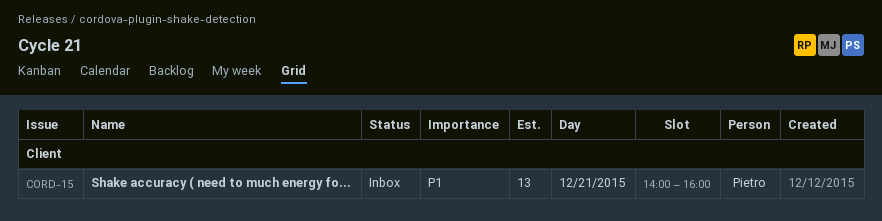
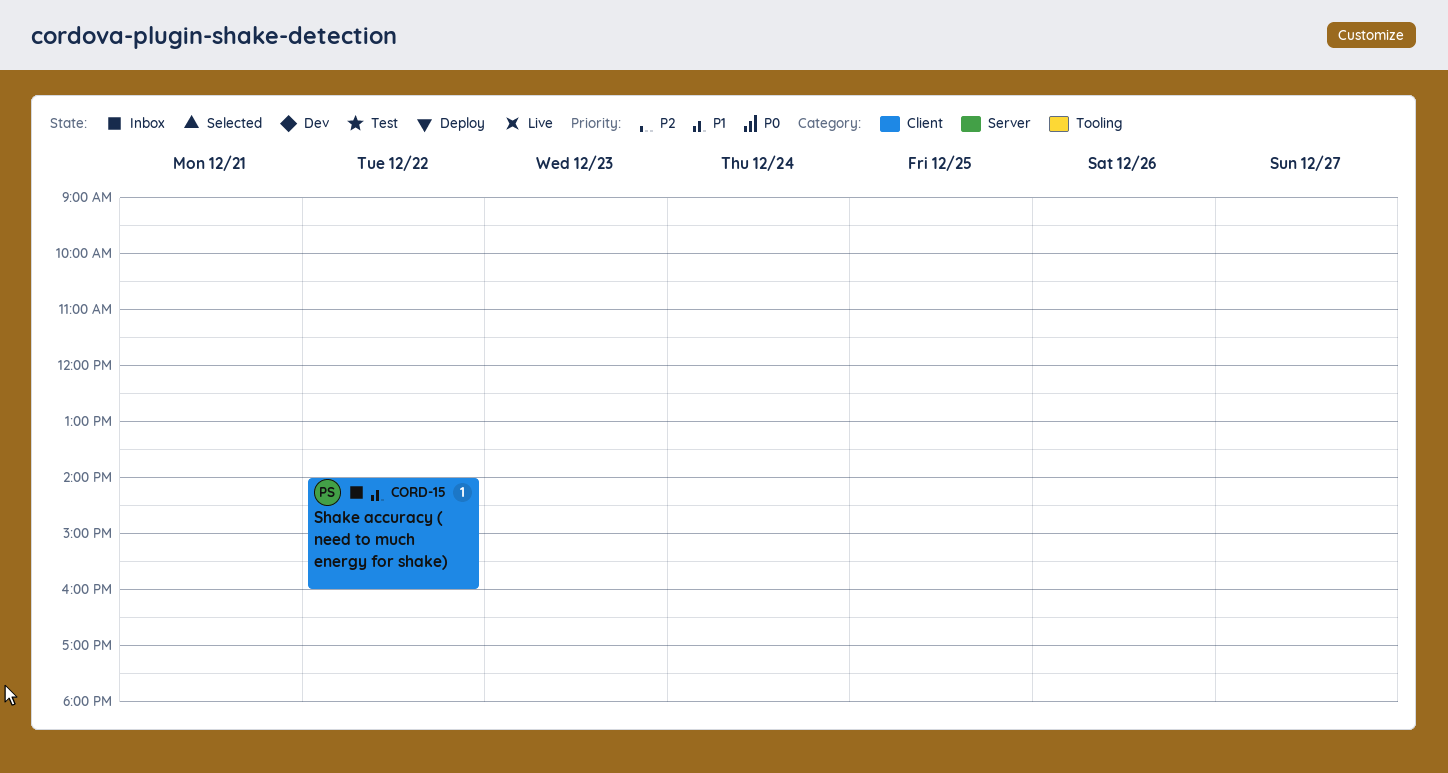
CORD-15, estimate: 13 -> 1
CORD-15, day: Dec 21 -> Dec 22

